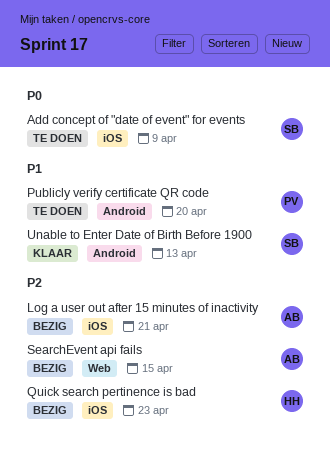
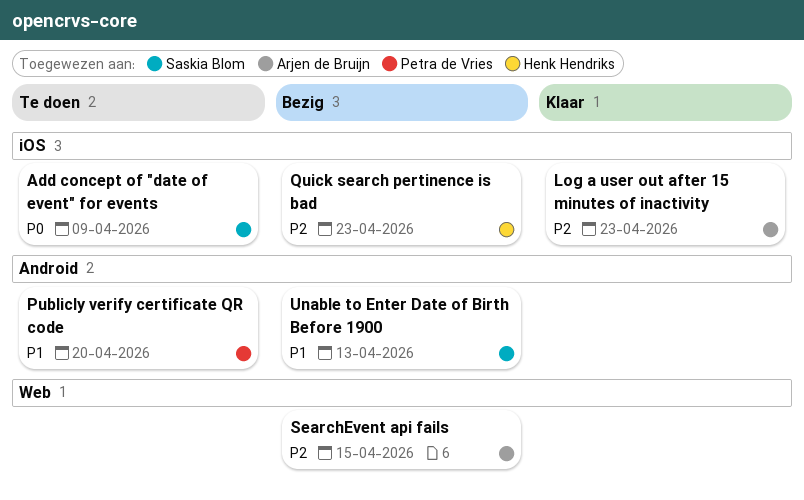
Log a user out after 15 minutes of inactivity, status: Bezig -> Klaar
Log a user out after 15 minutes of inactivity, due: Apr 21 -> Apr 23
Unable to Enter Date of Birth Before 1900, status: Klaar -> Bezig

